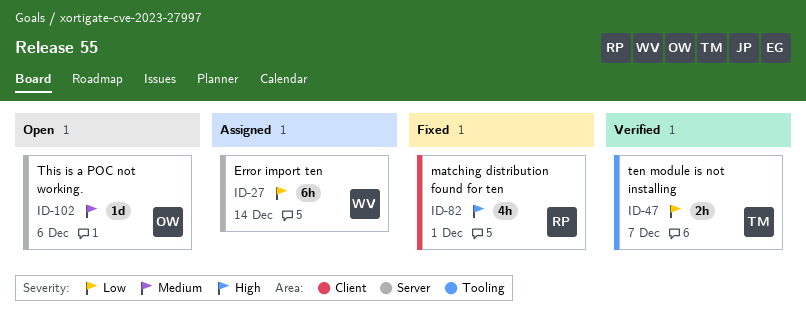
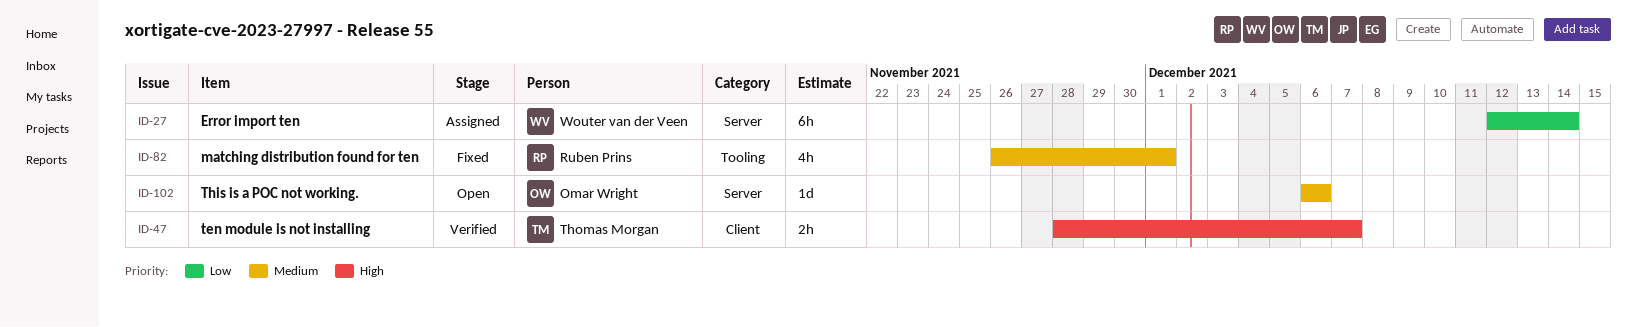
ID-47, priority: Low -> High
ID-47, label: Tooling -> Client
ID-82, priority: High -> Medium
ID-82, label: Client -> Tooling

